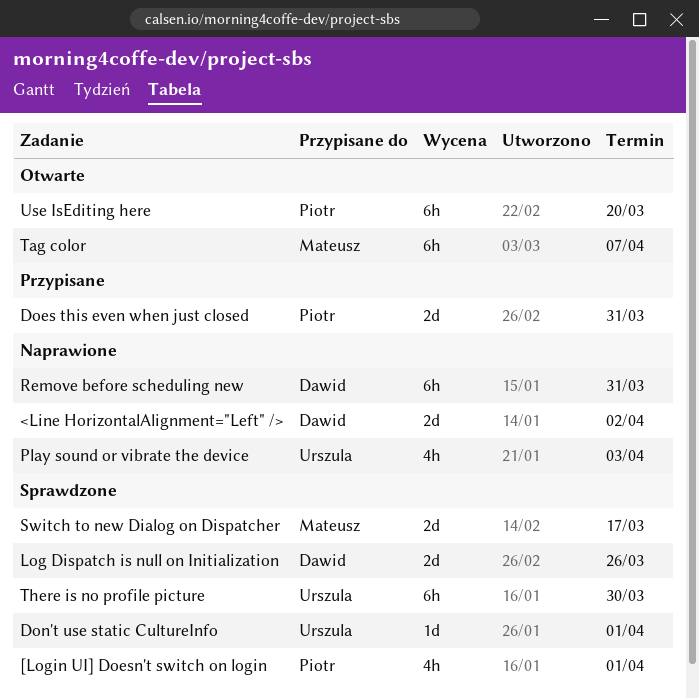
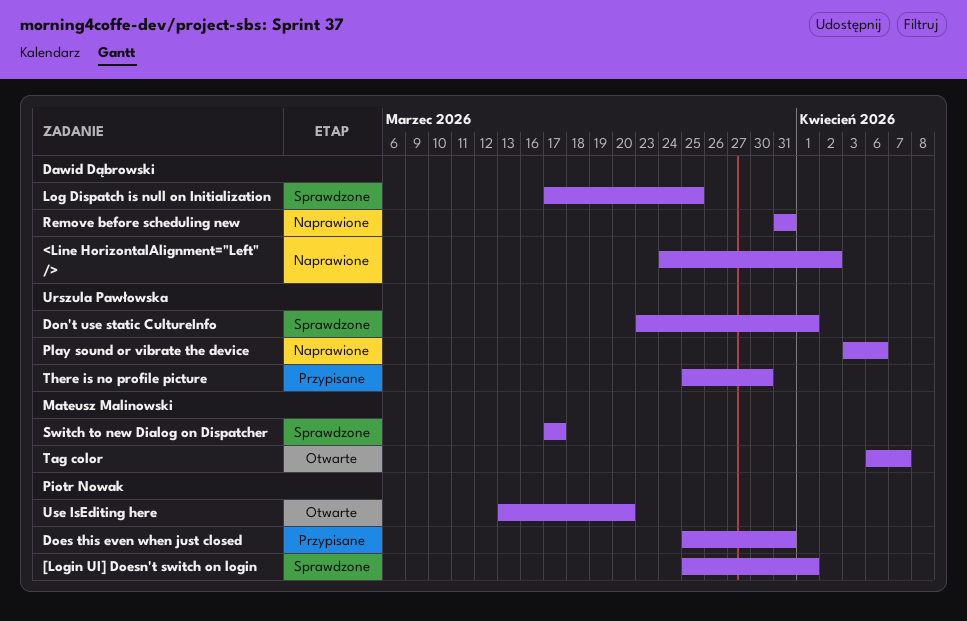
Log Dispatch is null on Initialization, due: Mar 26 -> Mar 25
Play sound or vibrate the device, due: Apr 3 -> Apr 6
There is no profile picture, status: Sprawdzone -> Przypisane

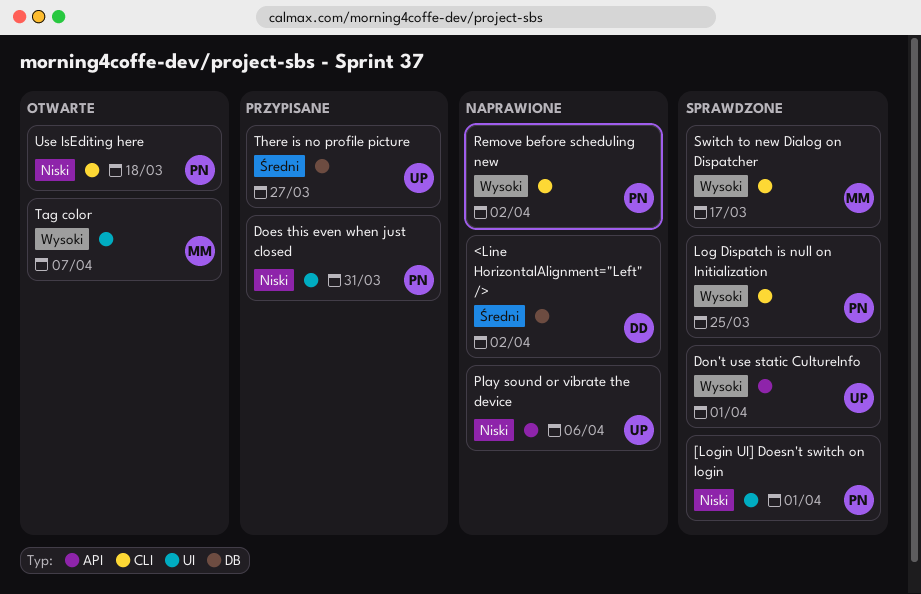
Log Dispatch is null on Initialization, owner: Dawid Dąbrowski -> Piotr Nowak
Remove before scheduling new, owner: Dawid Dąbrowski -> Piotr Nowak
Remove before scheduling new, due: Mar 31 -> Apr 2
There is no profile picture, due: Mar 30 -> Mar 27
Use IsEditing here, due: Mar 20 -> Mar 18

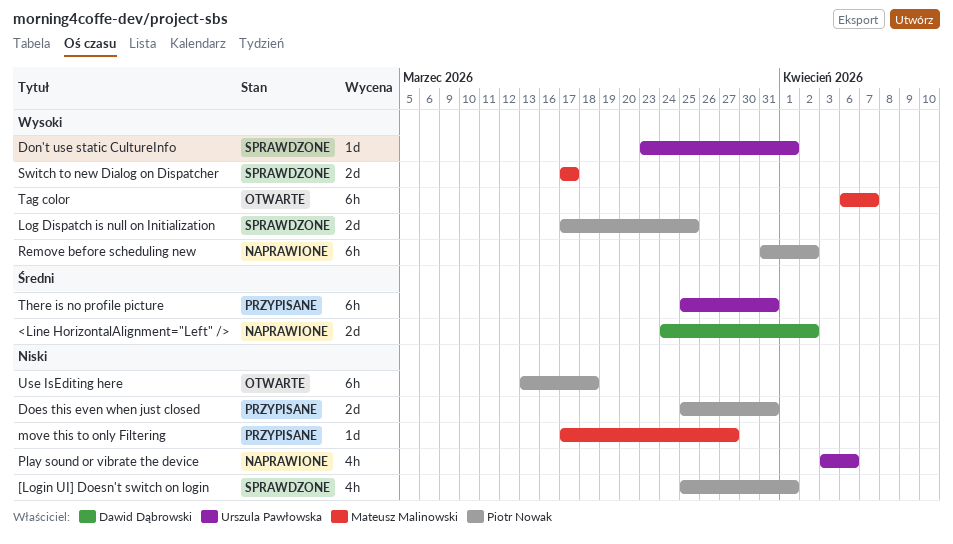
move this to only Filtering: none -> present
There is no profile picture, due: Mar 27 -> Mar 31

